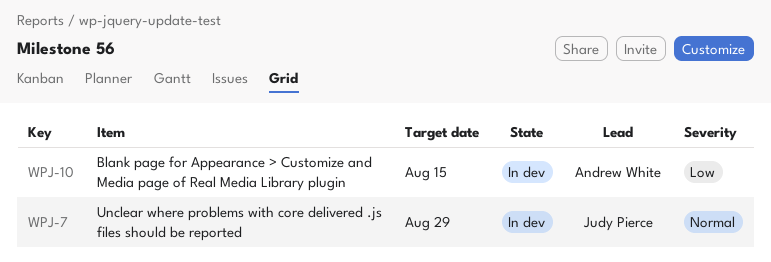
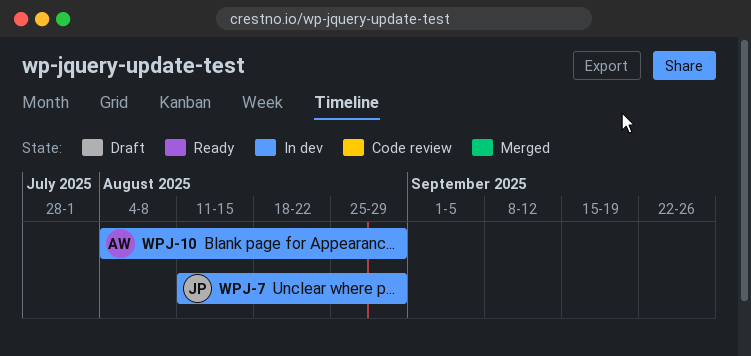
WPJ-10, due: Aug 15 -> Aug 29

